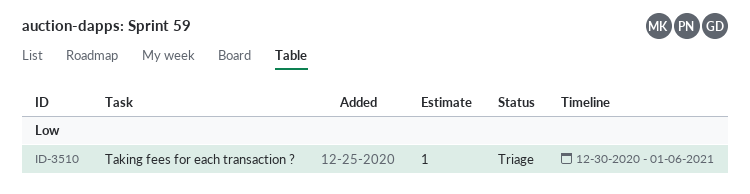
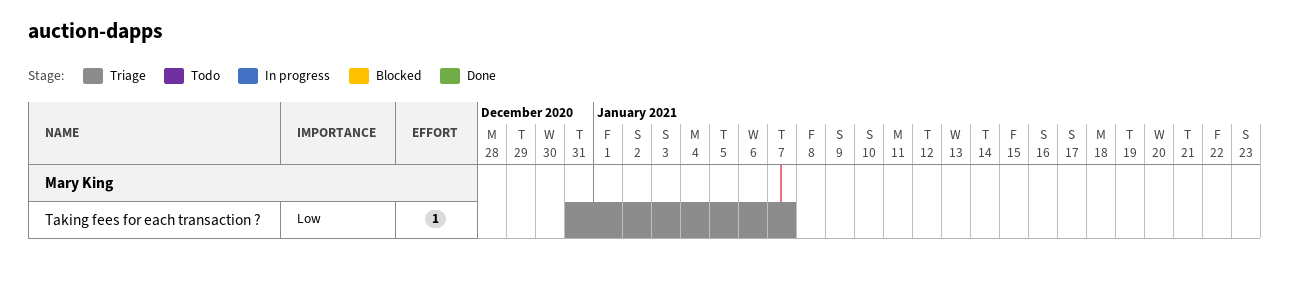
Taking fees for each transaction ?, start: Dec 30 -> Dec 31
Taking fees for each transaction ?, due: Jan 6 -> Jan 7

